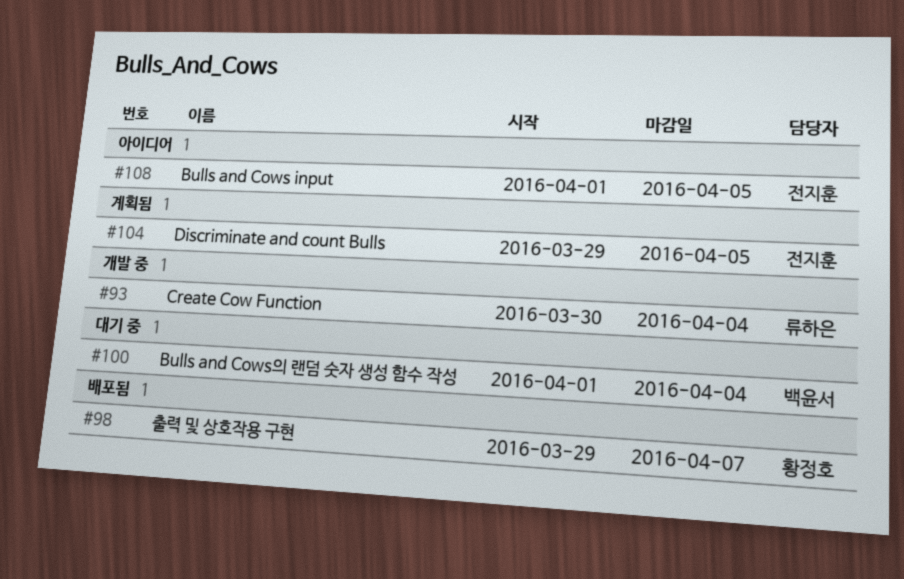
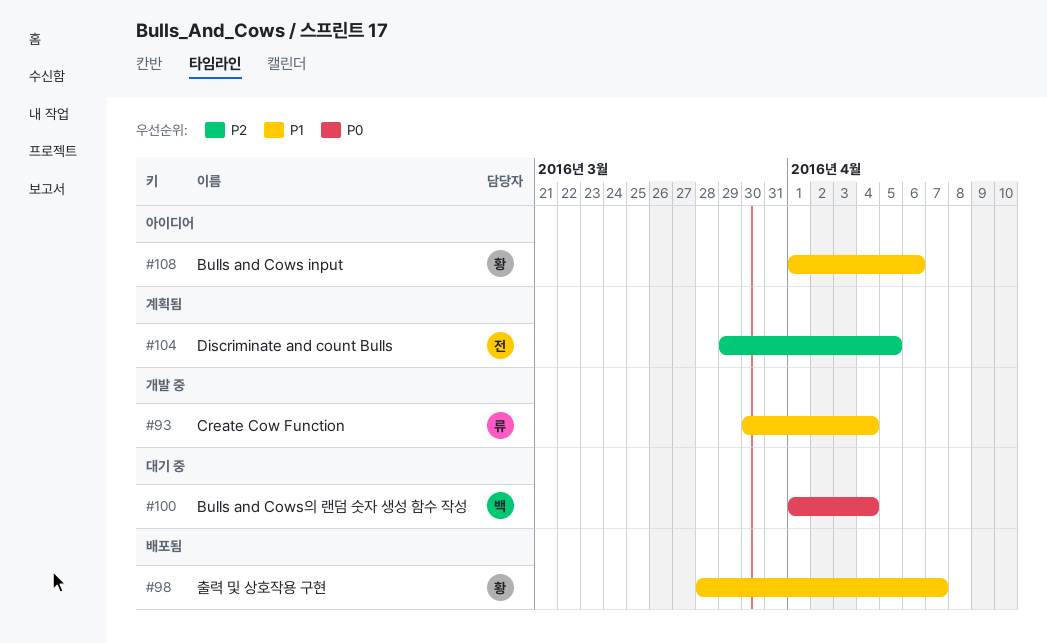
#98, start: Mar 29 -> Mar 28
#108, owner: 전지훈 -> 황정호
#108, due: Apr 5 -> Apr 6

